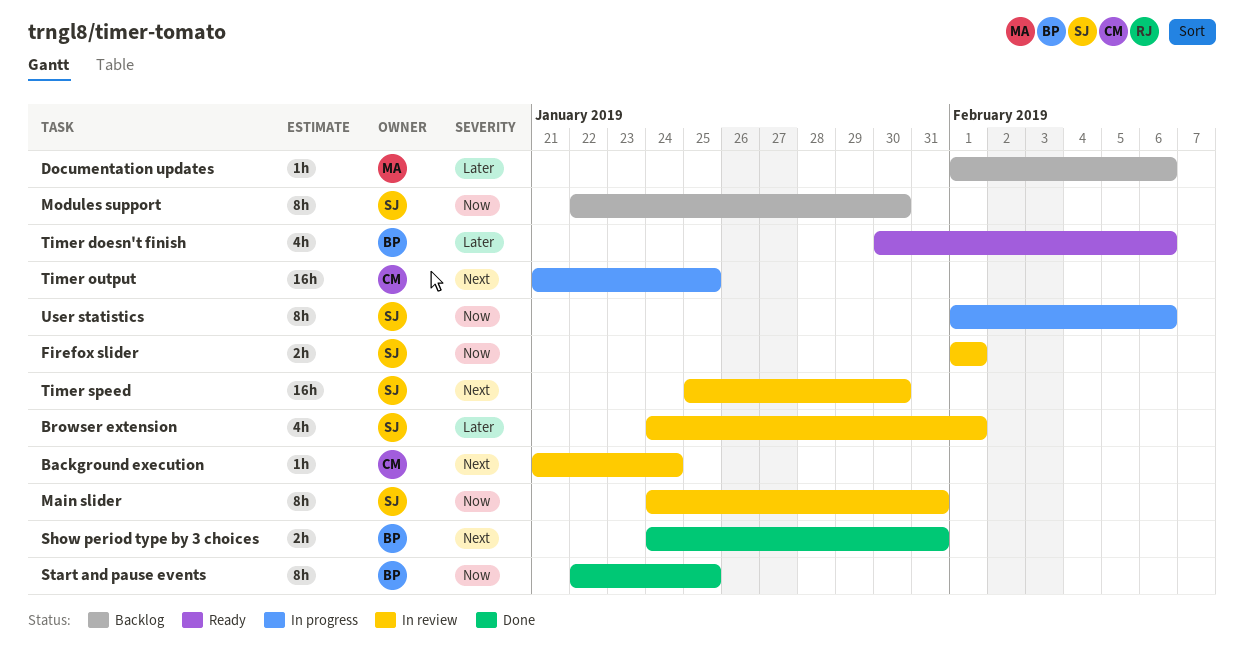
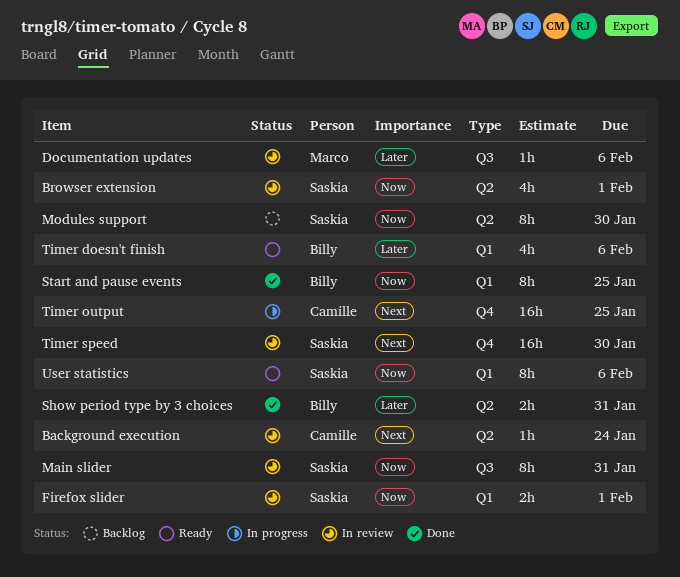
Browser extension, priority: Later -> Now
Documentation updates, status: Backlog -> In review
Show period type by 3 choices, priority: Next -> Later
User statistics, status: In progress -> Ready

